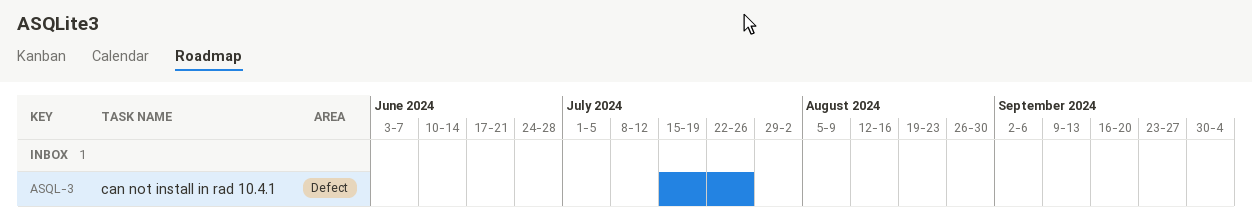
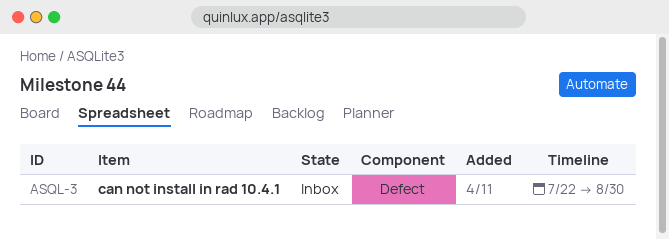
ASQL-3, start: Jul 15 -> Jul 22
ASQL-3, due: Jul 26 -> Aug 30

